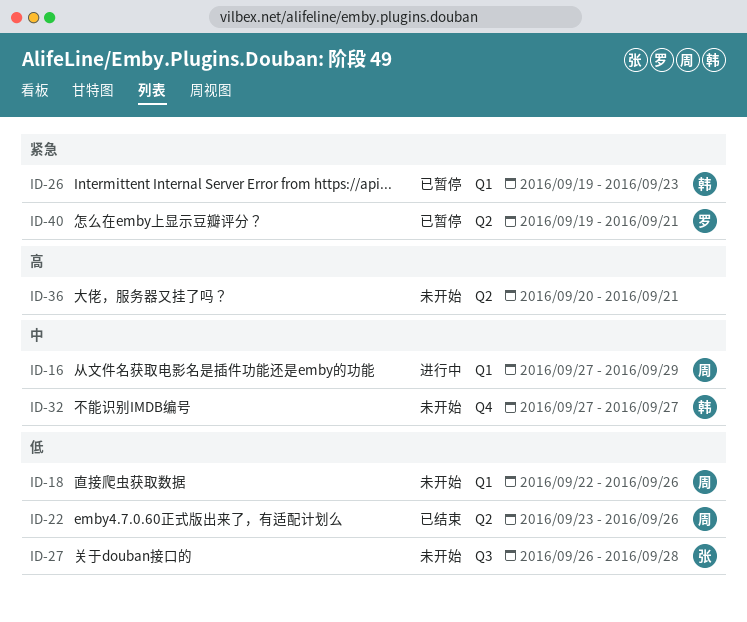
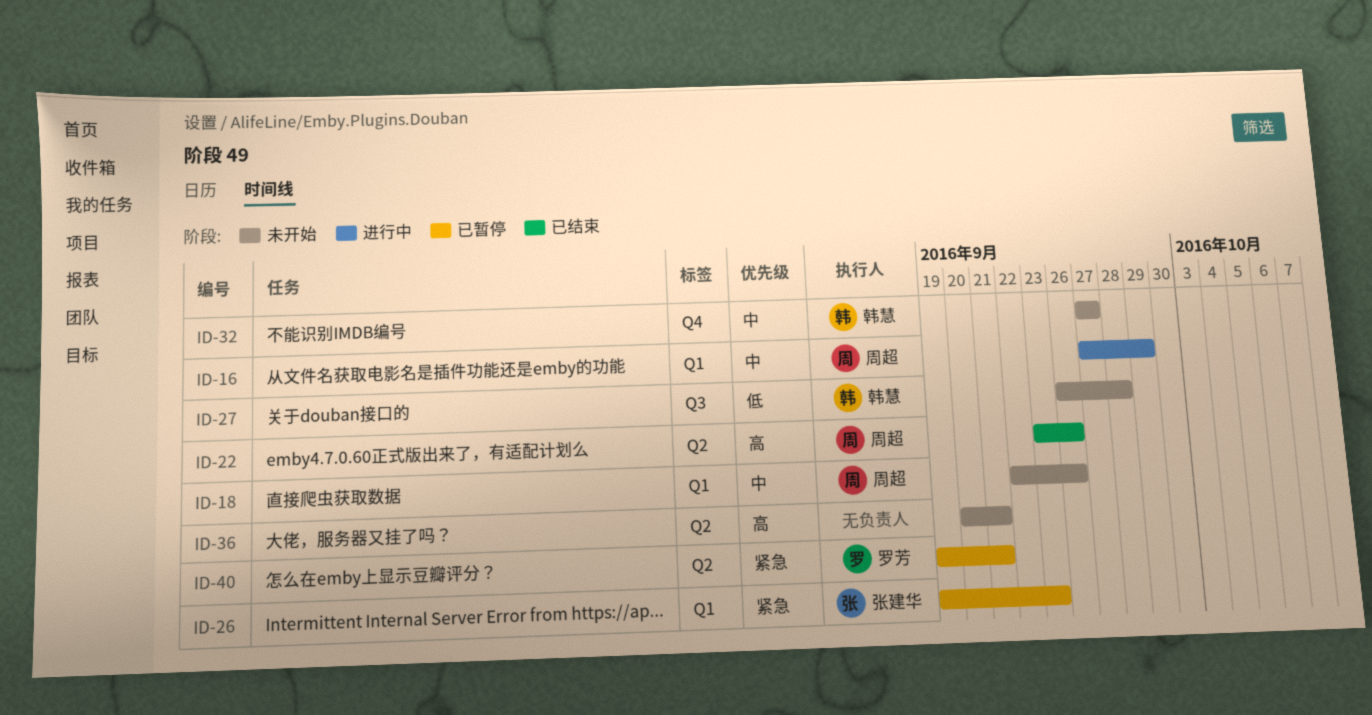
ID-18, priority: 低 -> 中
ID-22, priority: 低 -> 高
ID-26, owner: 韩慧 -> 张建华
ID-27, owner: 张建华 -> 韩慧

